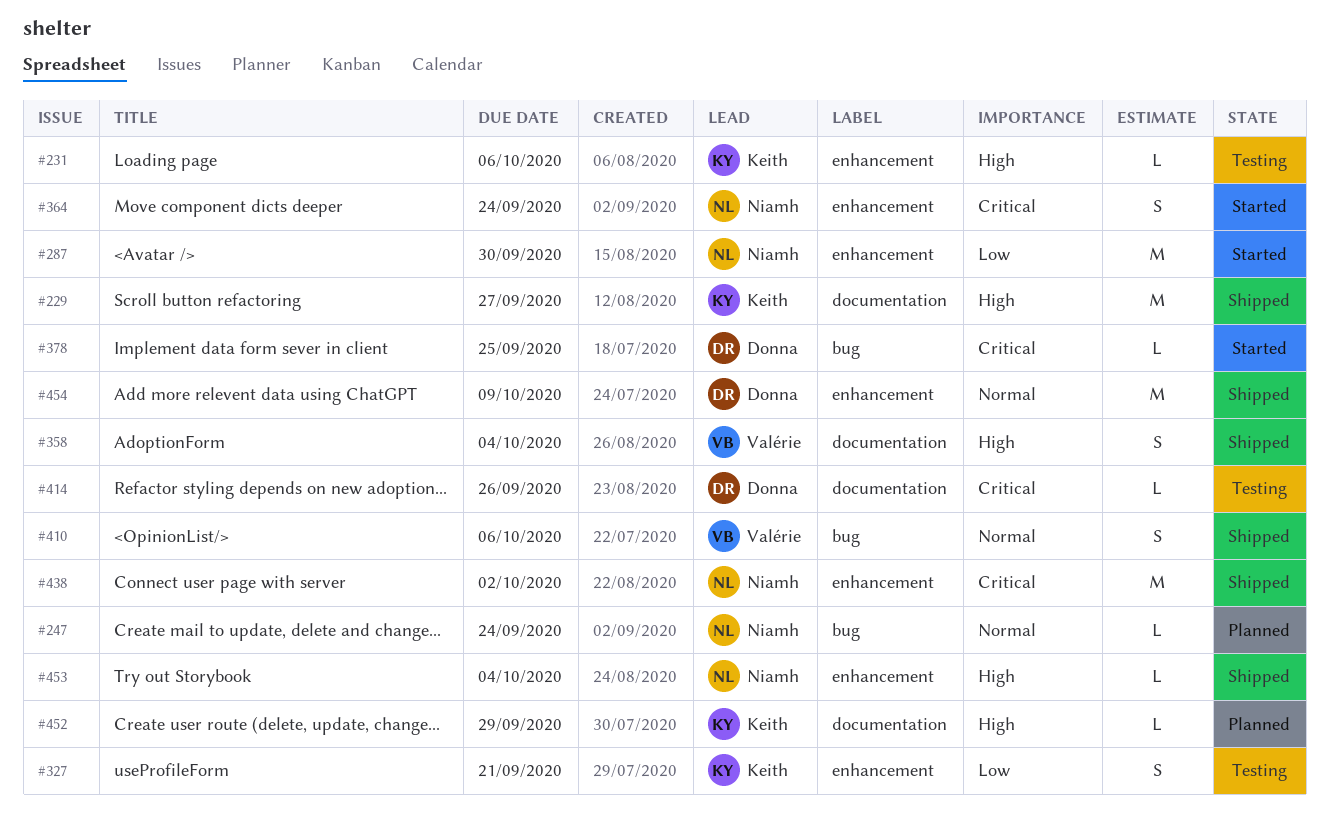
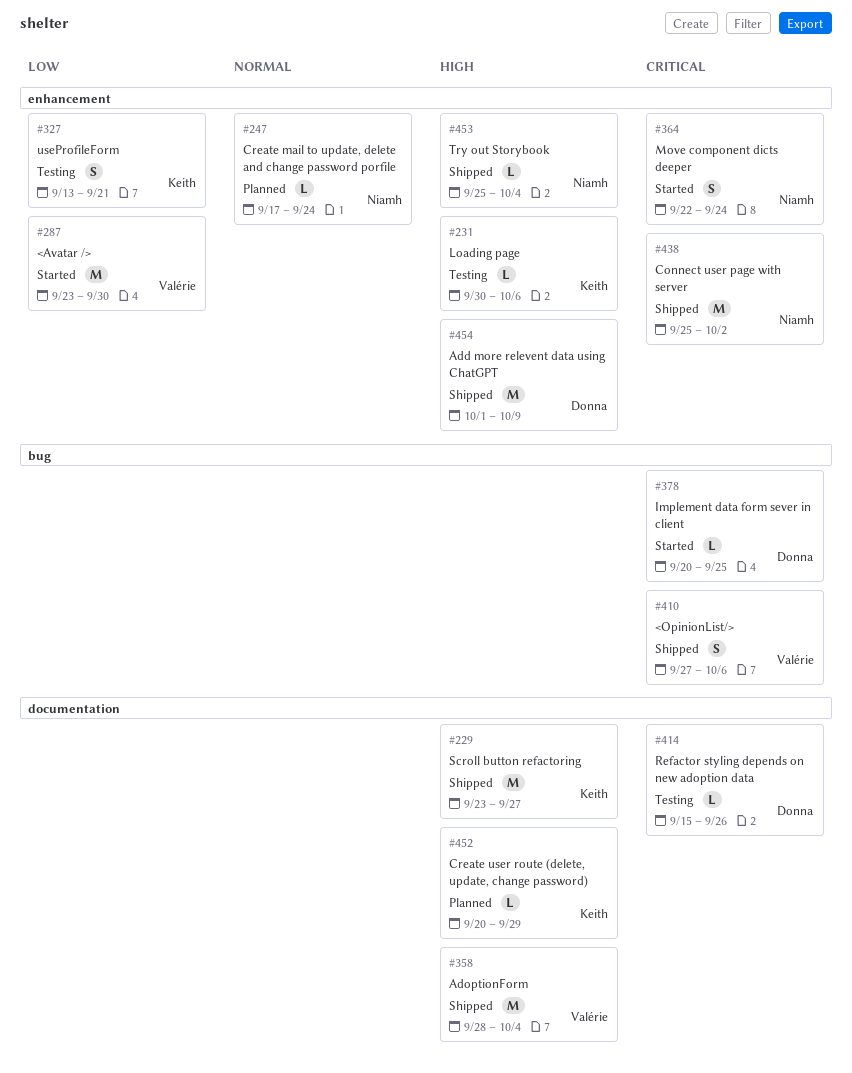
#247, label: bug -> enhancement
#287, owner: Niamh -> Valérie
#358, estimate: S -> M
#410, priority: Normal -> Critical
#454, priority: Normal -> High

